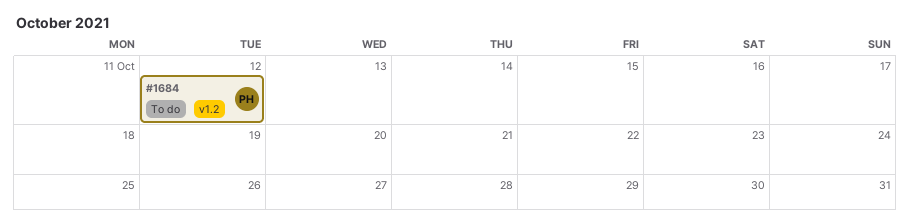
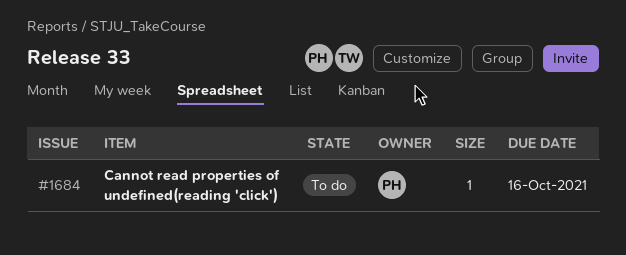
#1684, due: Oct 12 -> Oct 16

